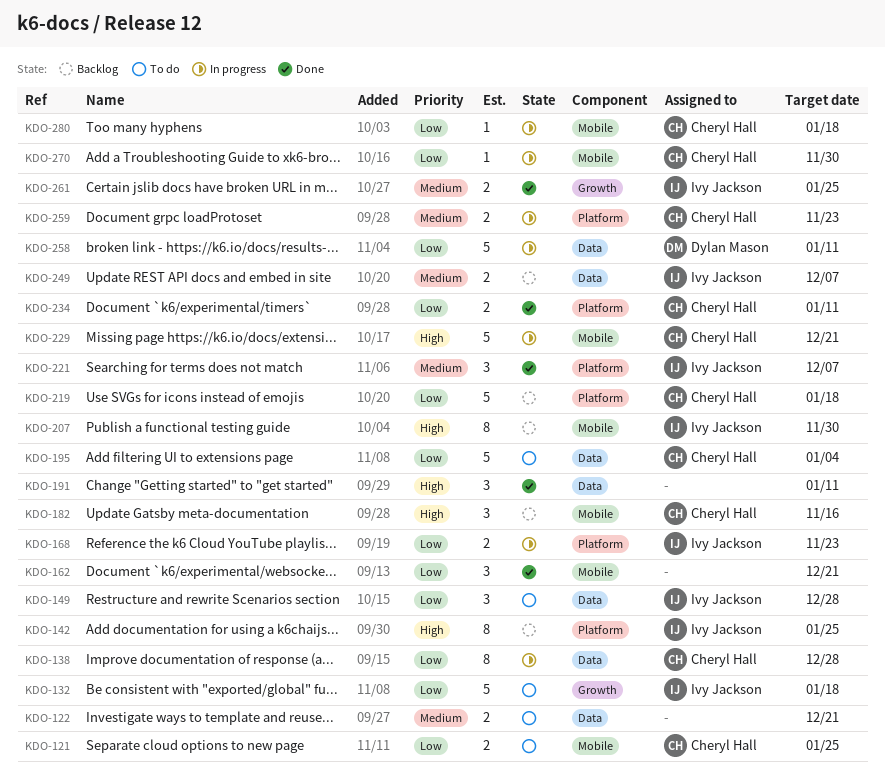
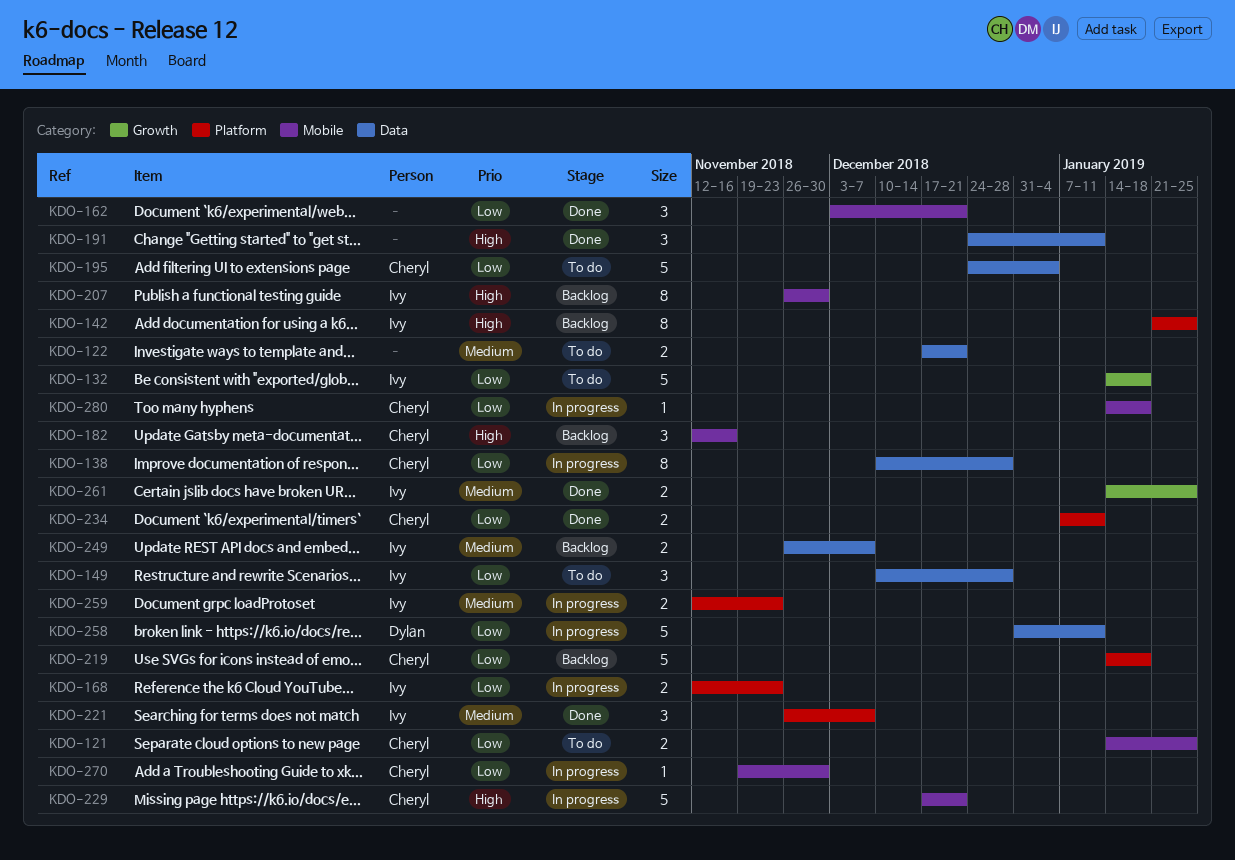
KDO-259, owner: Cheryl Hall -> Ivy Jackson

